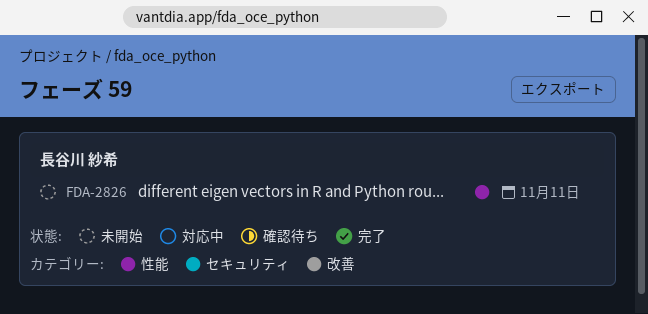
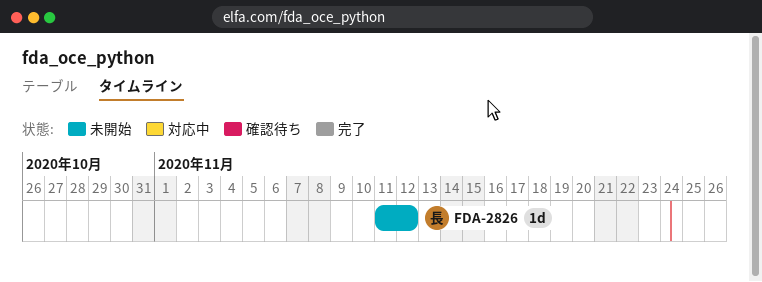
FDA-2826, due: Nov 11 -> Nov 12

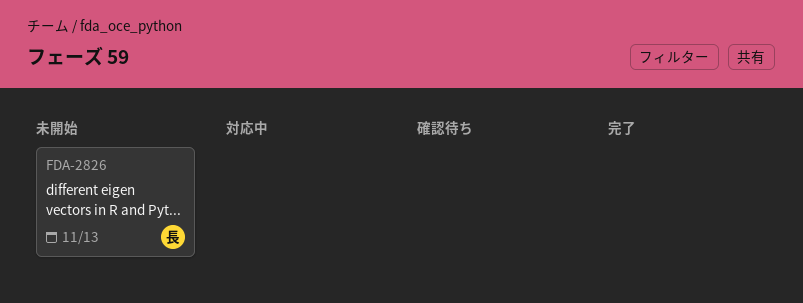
FDA-2826, due: Nov 12 -> Nov 13

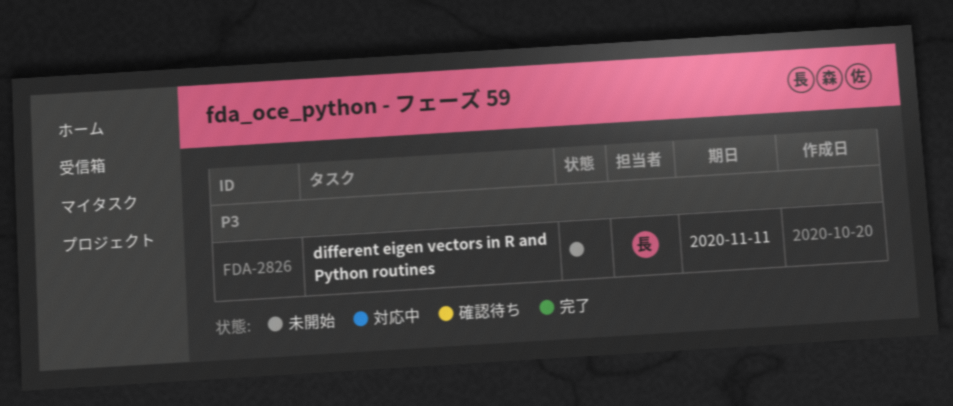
FDA-2826, due: Nov 13 -> Nov 11

